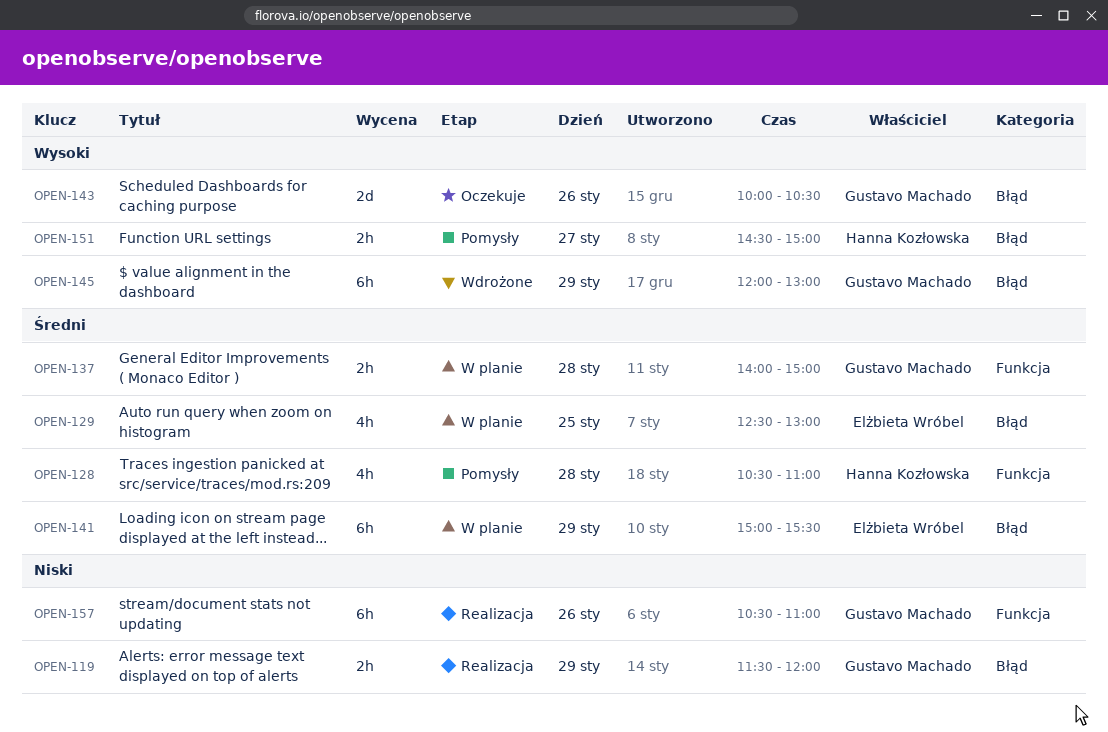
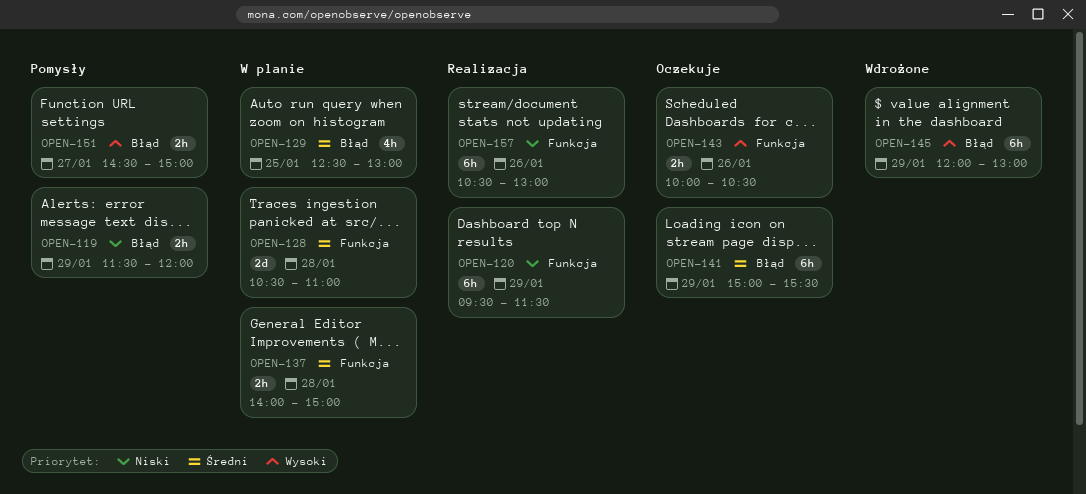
OPEN-119, status: Realizacja -> Pomysły
OPEN-120: none -> present
OPEN-128, status: Pomysły -> W planie
OPEN-128, estimate: 4h -> 2d
OPEN-141, status: W planie -> Oczekuje
OPEN-143, label: Błąd -> Funkcja
OPEN-143, estimate: 2d -> 2h
OPEN-157, ends: 11:00 -> 13:00

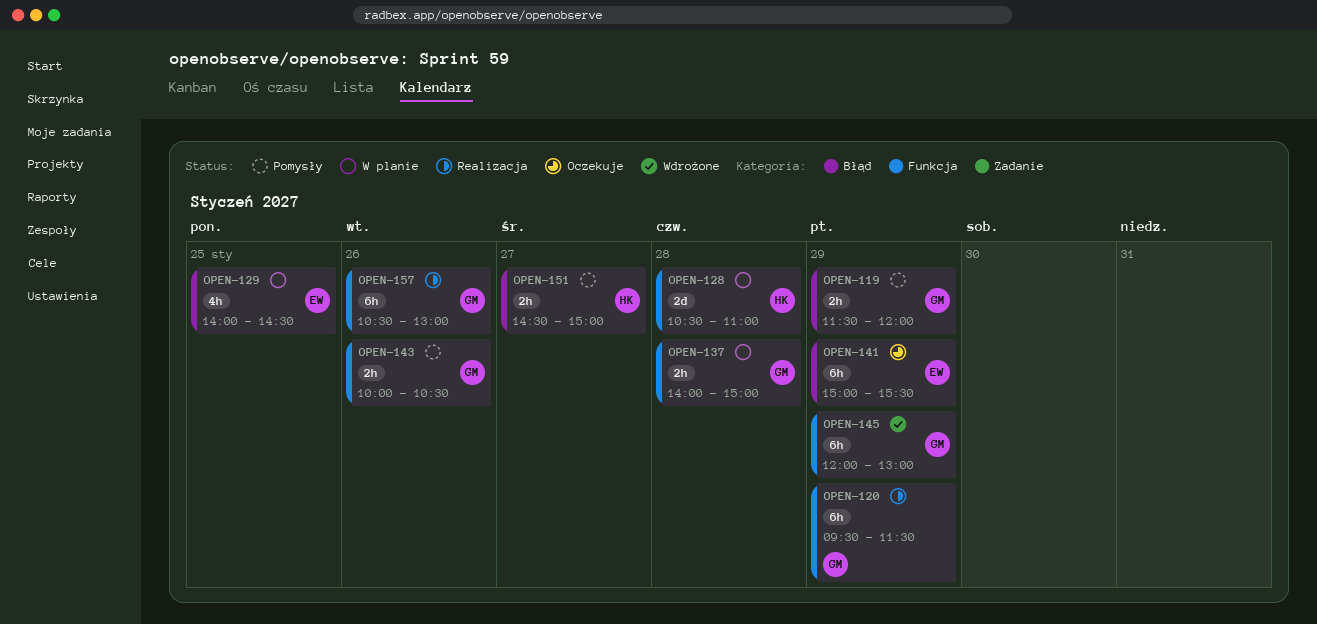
OPEN-129, begins: 12:30 -> 14:00
OPEN-129, ends: 13:00 -> 14:30
OPEN-143, status: Oczekuje -> Pomysły
OPEN-145, label: Błąd -> Funkcja

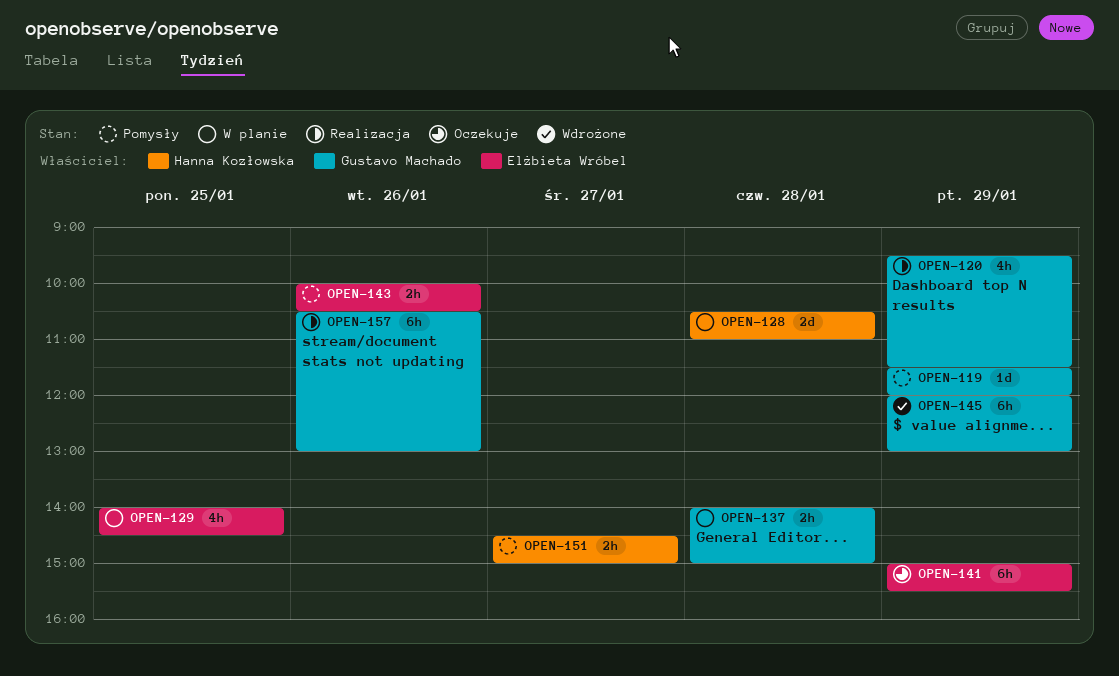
OPEN-119, estimate: 2h -> 1d
OPEN-120, estimate: 6h -> 4h
OPEN-143, owner: Gustavo Machado -> Elżbieta Wróbel

